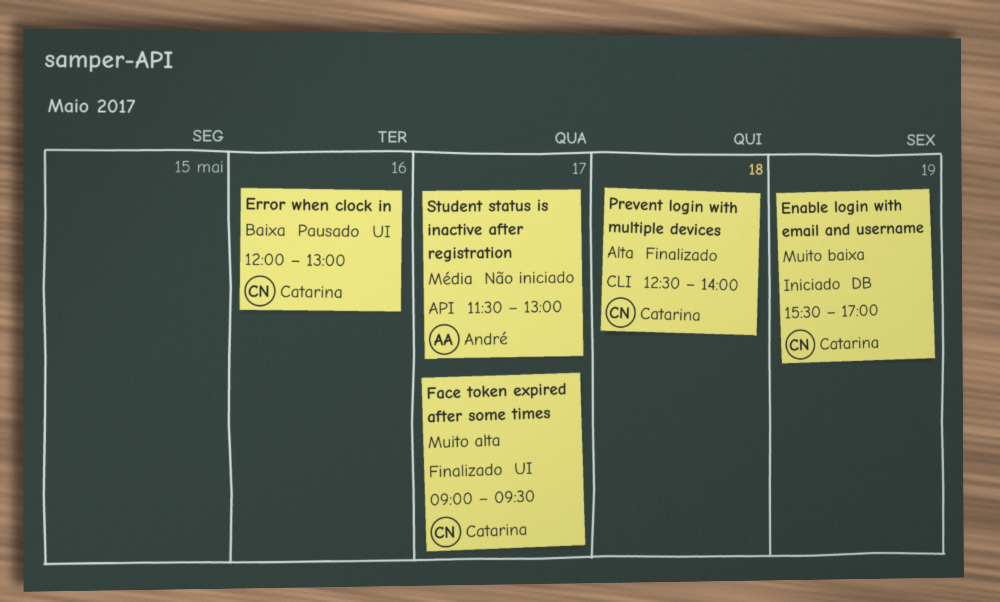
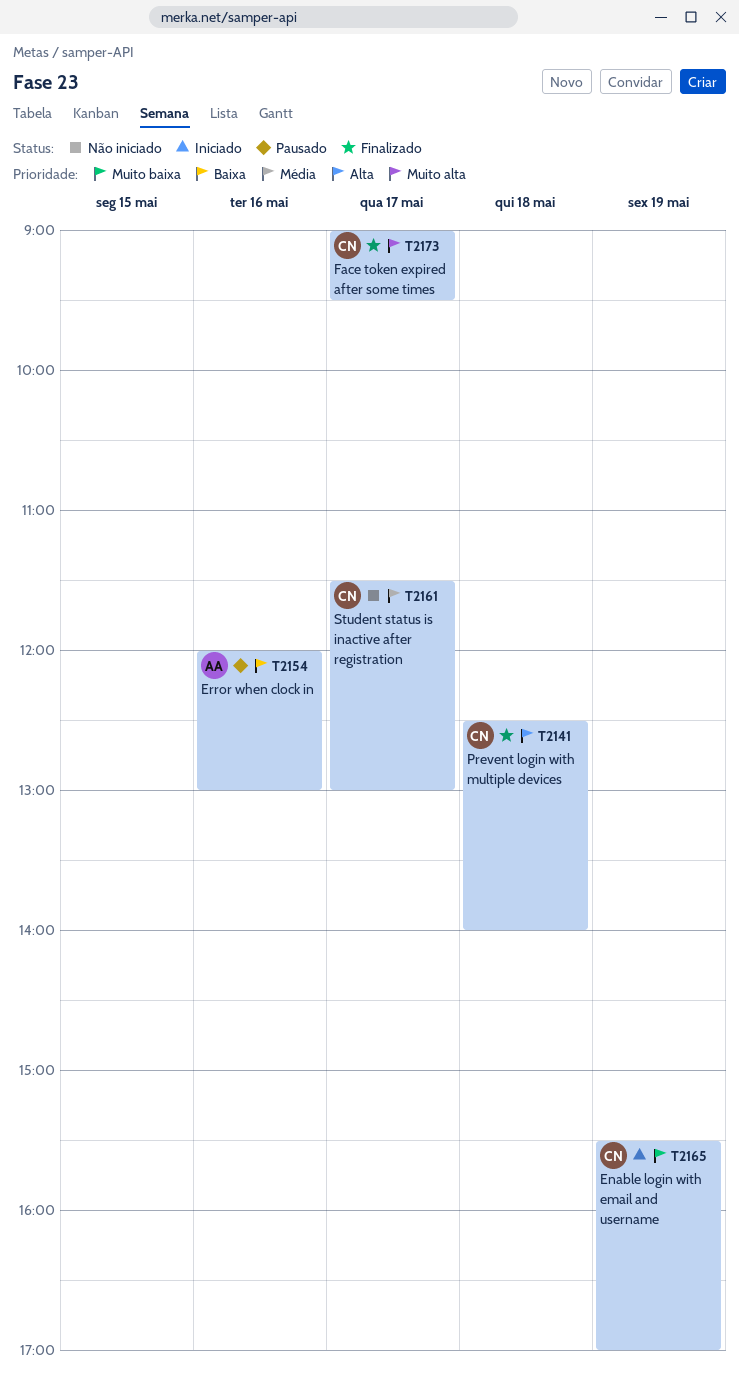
Error when clock in, owner: Catarina -> André
Student status is inactive after registration, owner: André -> Catarina

